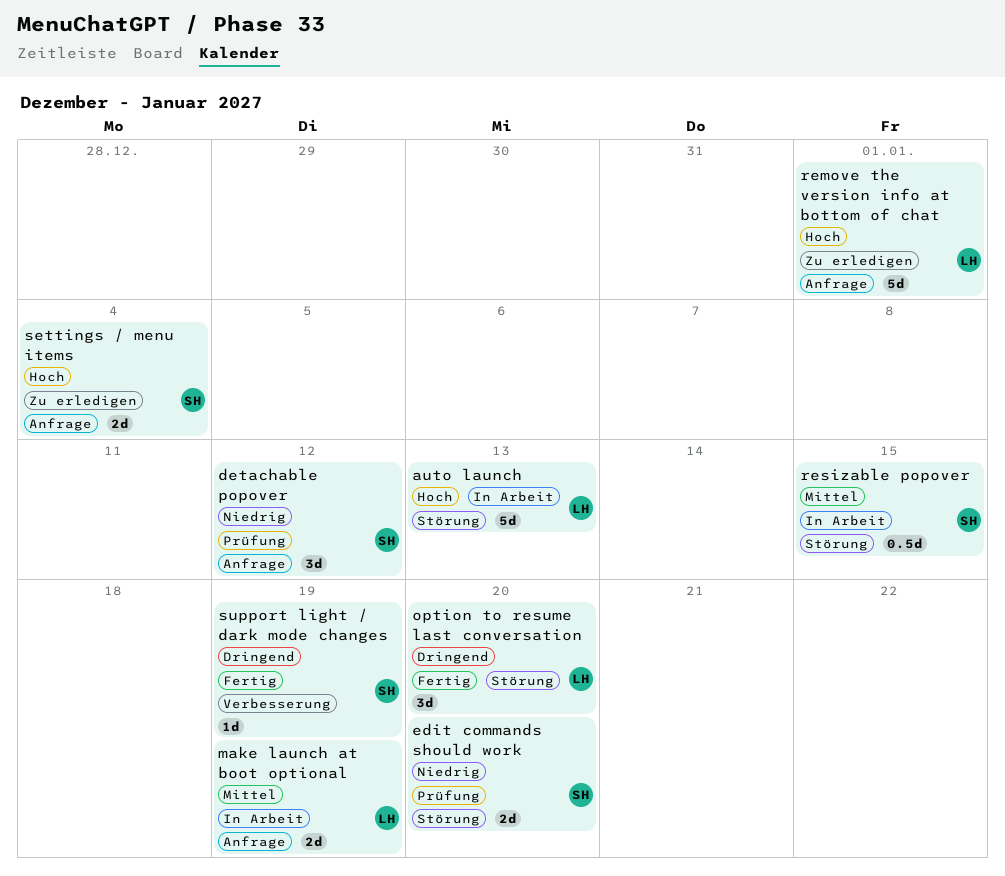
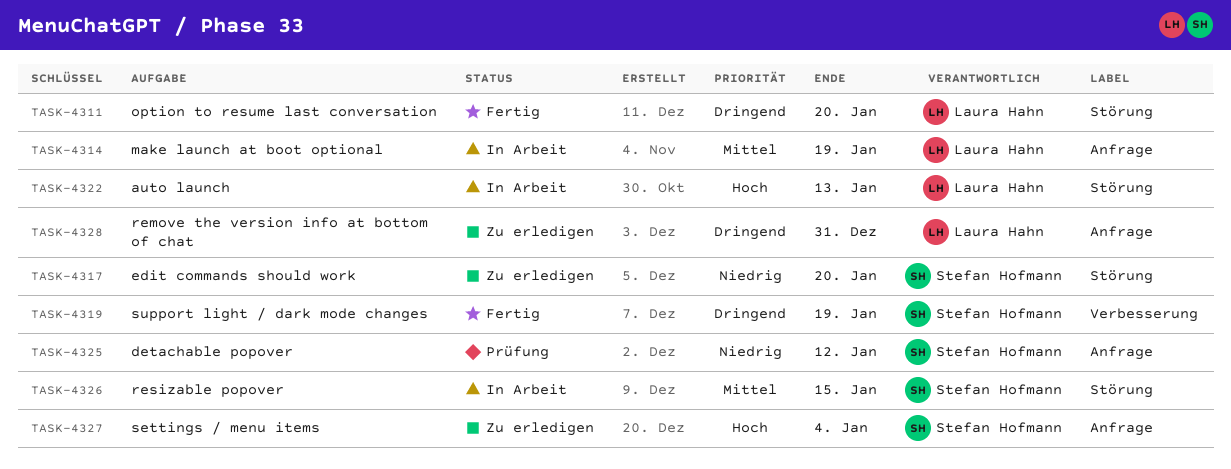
edit commands should work, status: Prüfung -> Zu erledigen
remove the version info at bottom of chat, priority: Hoch -> Dringend
remove the version info at bottom of chat, due: Jan 1 -> Dec 31

